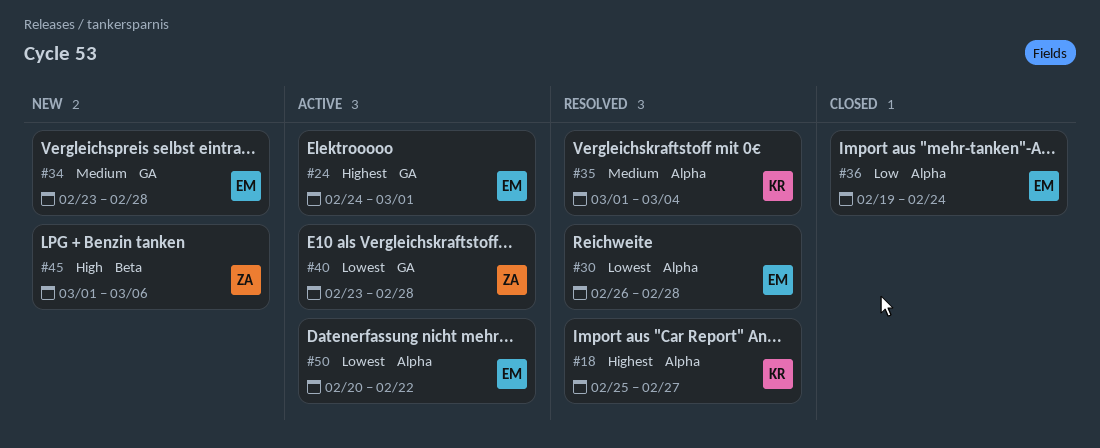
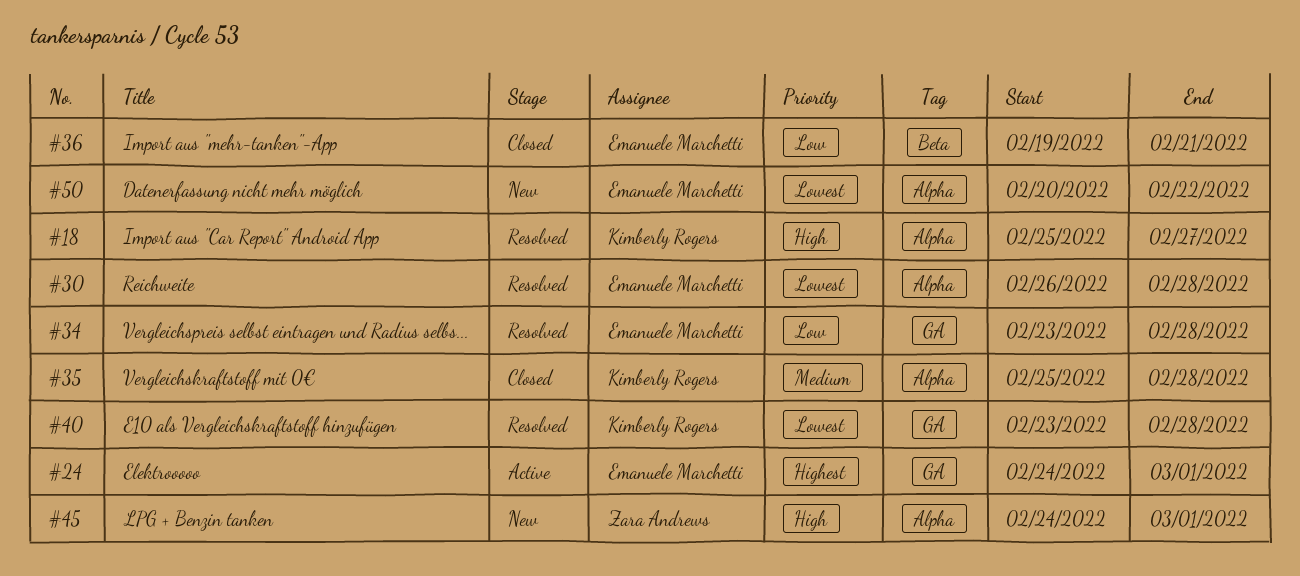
#18, priority: Highest -> High
#34, status: New -> Resolved
#34, priority: Medium -> Low
#35, status: Resolved -> Closed
#35, start: Mar 1 -> Feb 25
#35, due: Mar 4 -> Feb 28
#36, label: Alpha -> Beta
#36, due: Feb 24 -> Feb 21
#40, status: Active -> Resolved
#40, owner: Zara Andrews -> Kimberly Rogers
#45, label: Beta -> Alpha
#45, start: Mar 1 -> Feb 24
#45, due: Mar 6 -> Mar 1
#50, status: Active -> New

